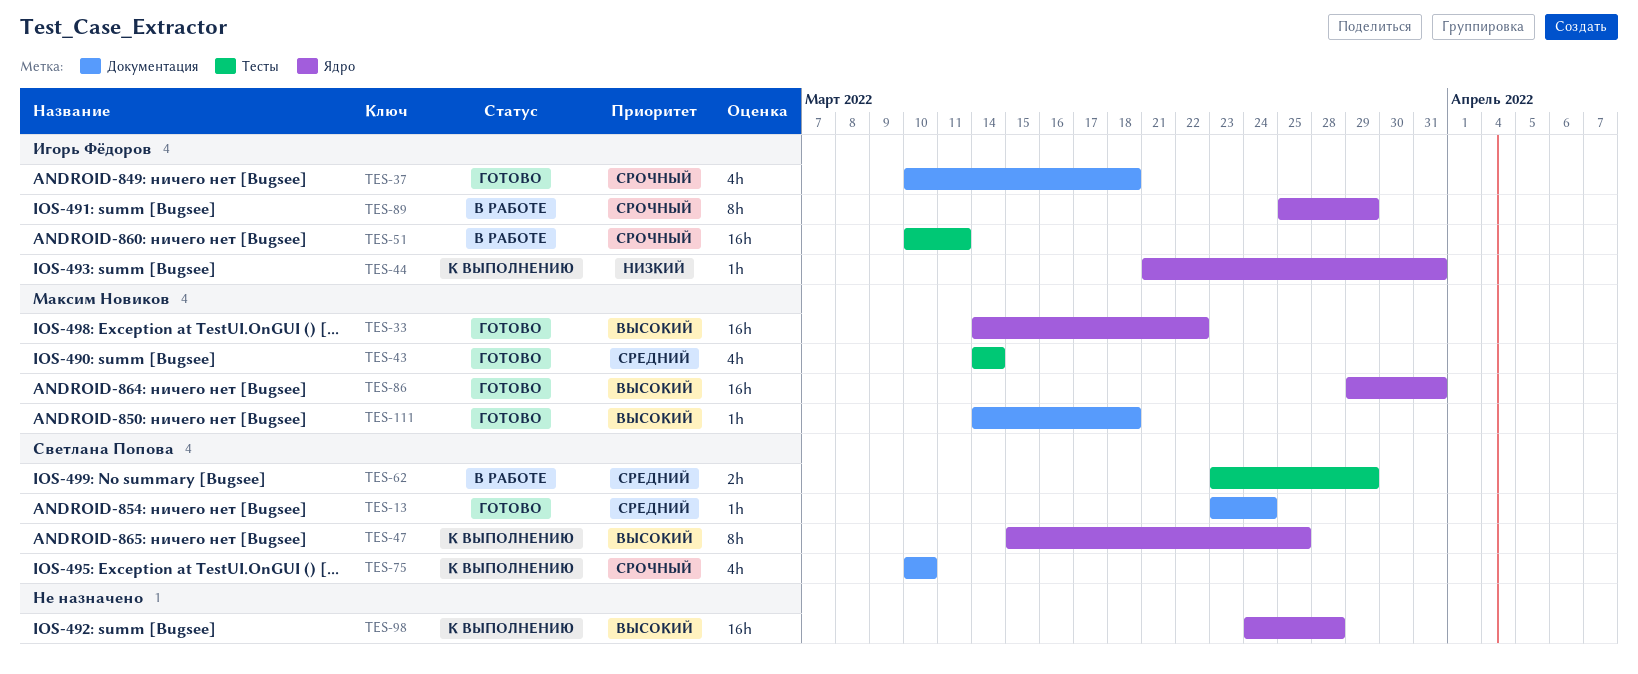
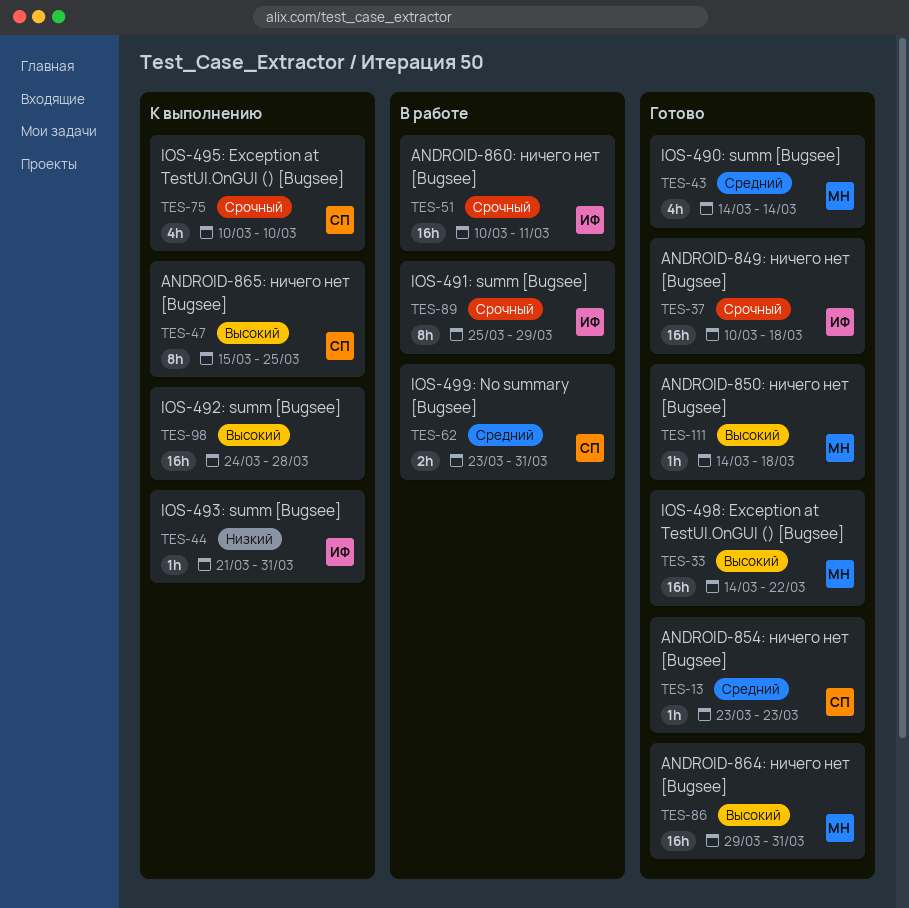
TES-13, due: Mar 24 -> Mar 23
TES-37, estimate: 4h -> 16h
TES-62, due: Mar 29 -> Mar 31

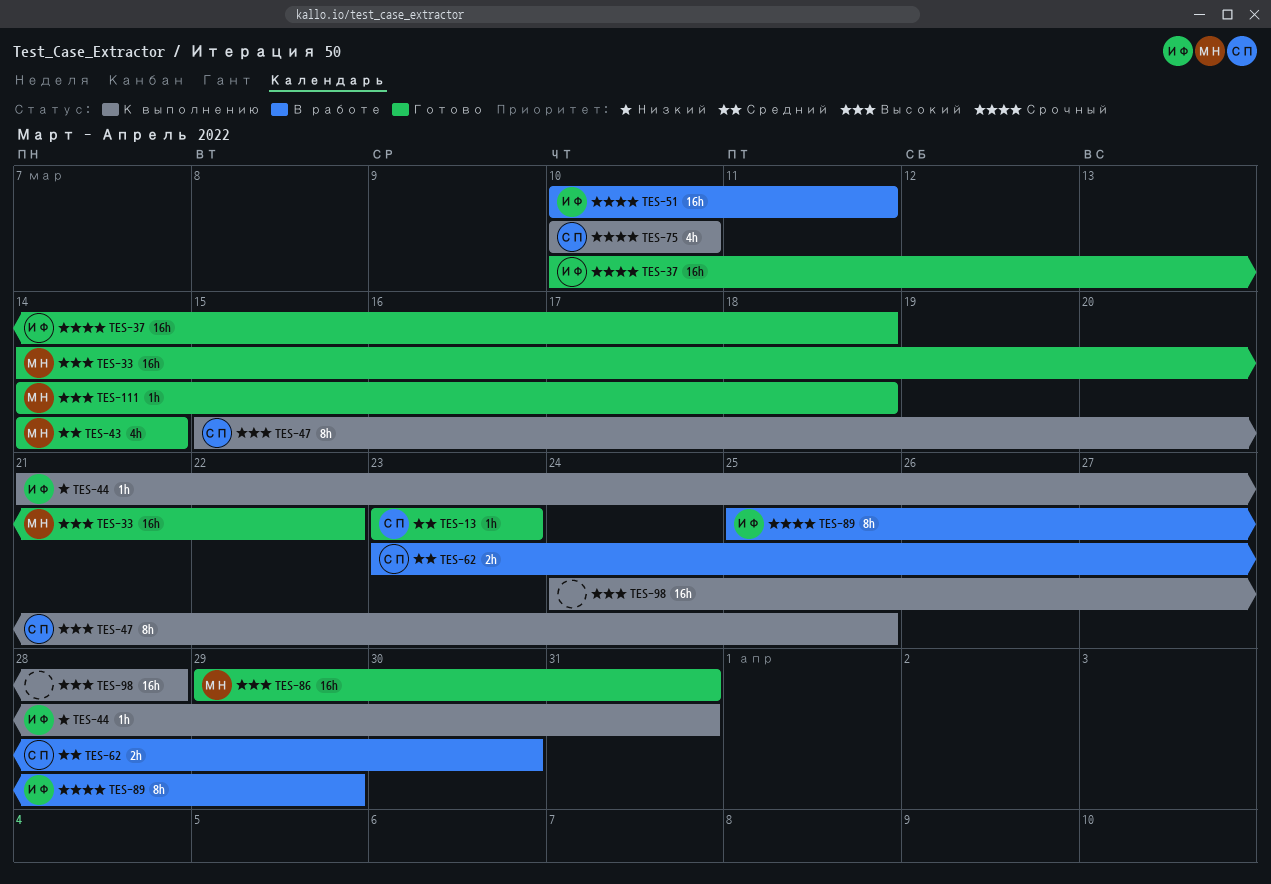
TES-62, due: Mar 31 -> Mar 30

